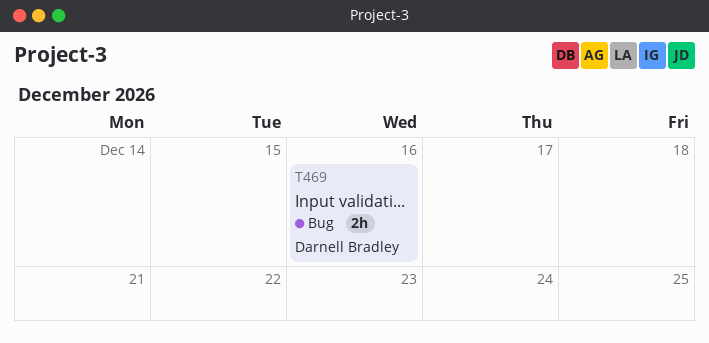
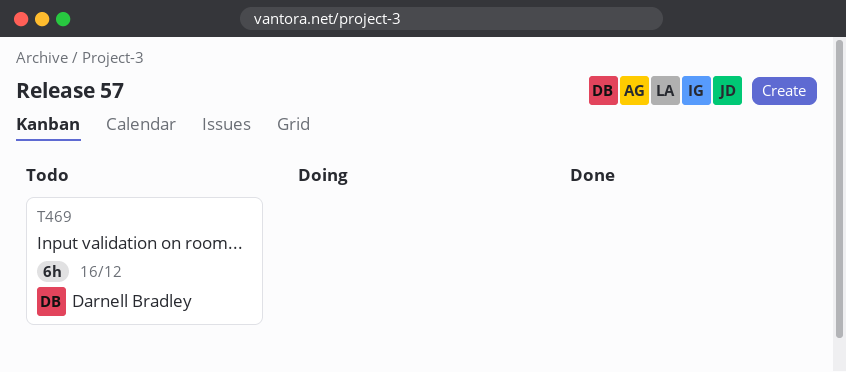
T469, estimate: 2h -> 6h

